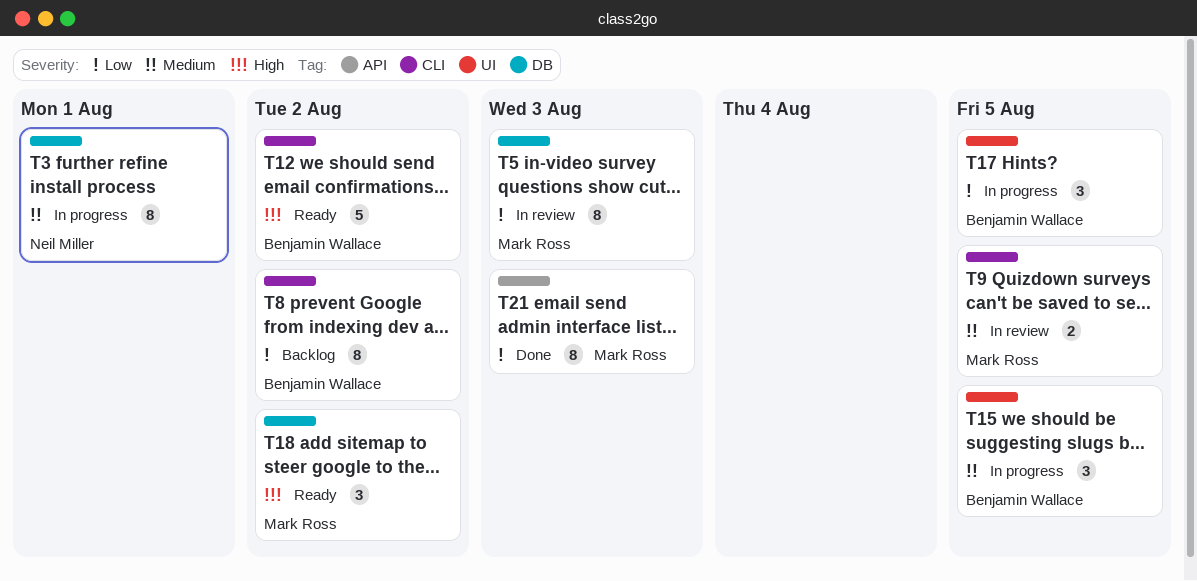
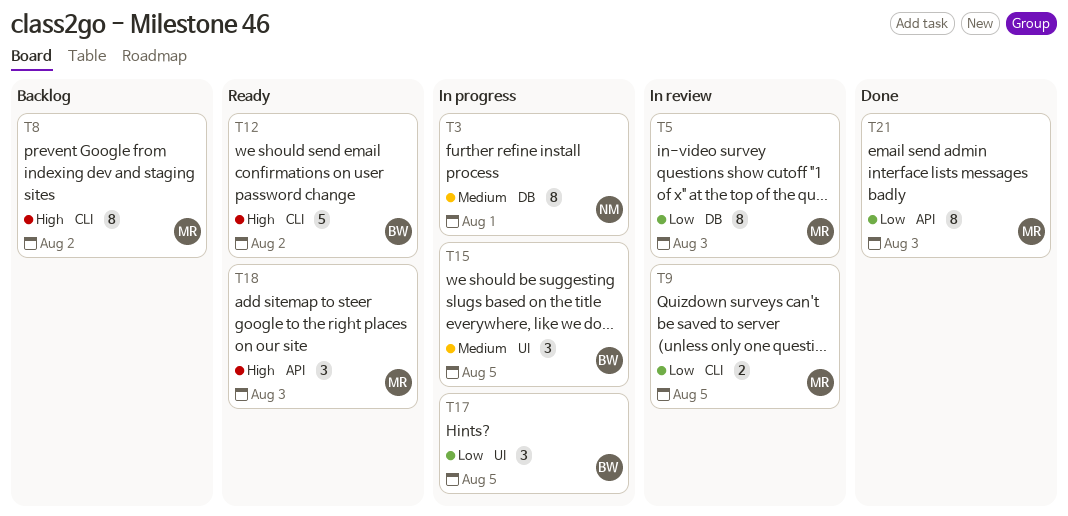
T8, owner: Benjamin Wallace -> Mark Ross
T8, priority: Low -> High
T9, priority: Medium -> Low
T18, label: DB -> API
T18, due: Aug 2 -> Aug 3

